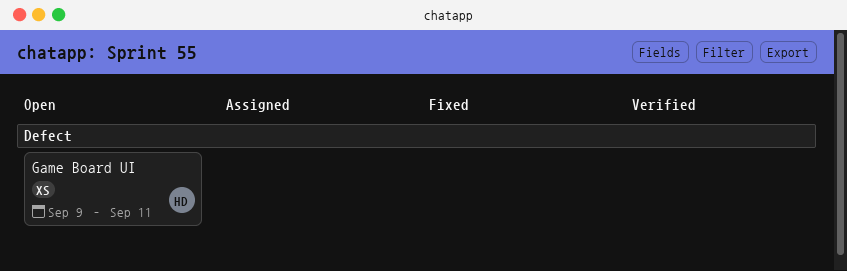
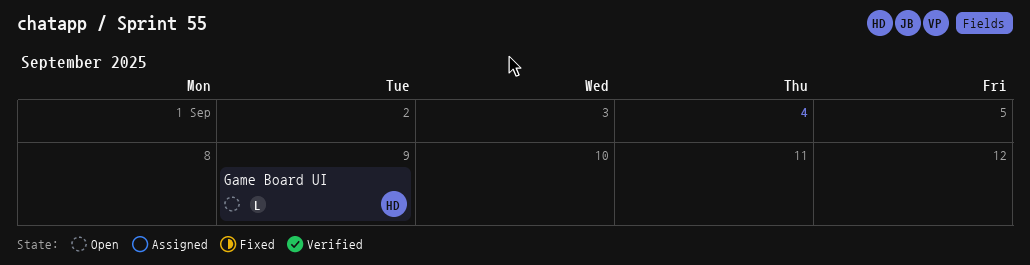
Game Board UI, estimate: XS -> L
Game Board UI, due: Sep 11 -> Sep 9

